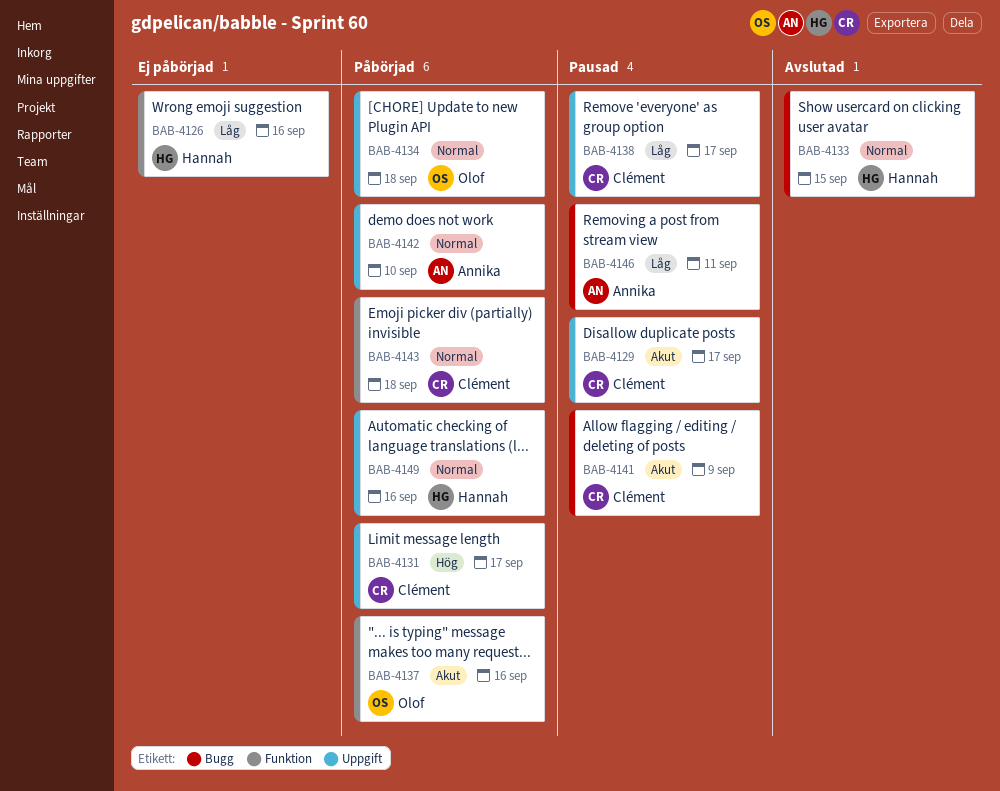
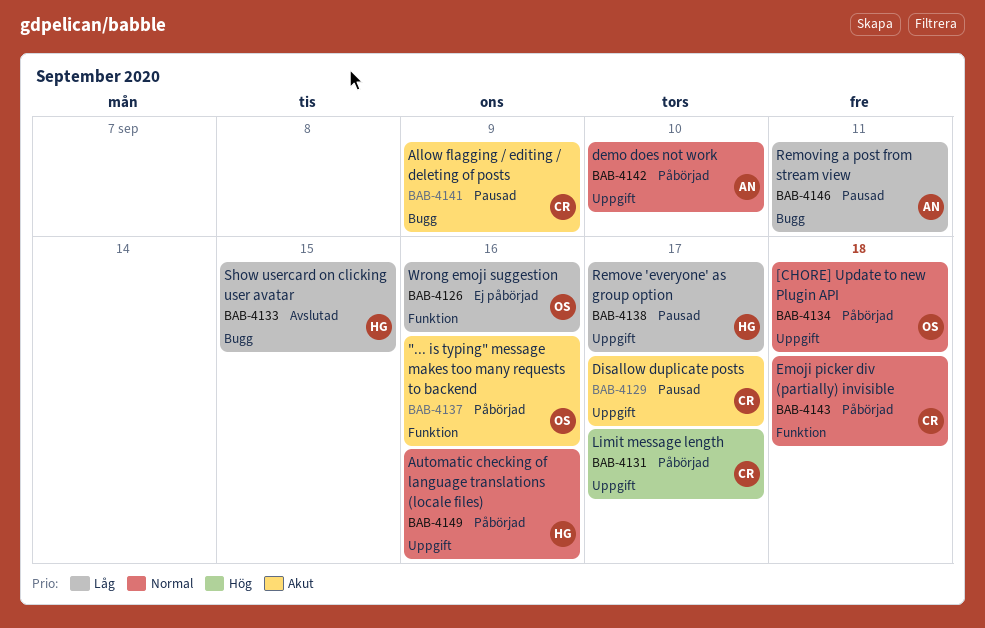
BAB-4126, owner: Hannah -> Olof
BAB-4133, priority: Normal -> Låg
BAB-4138, owner: Clément -> Hannah

